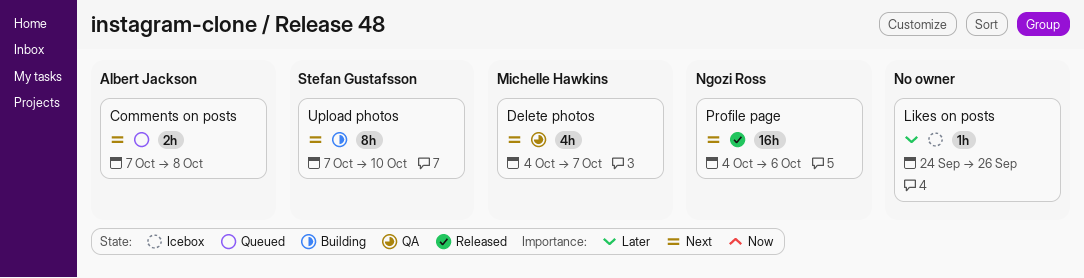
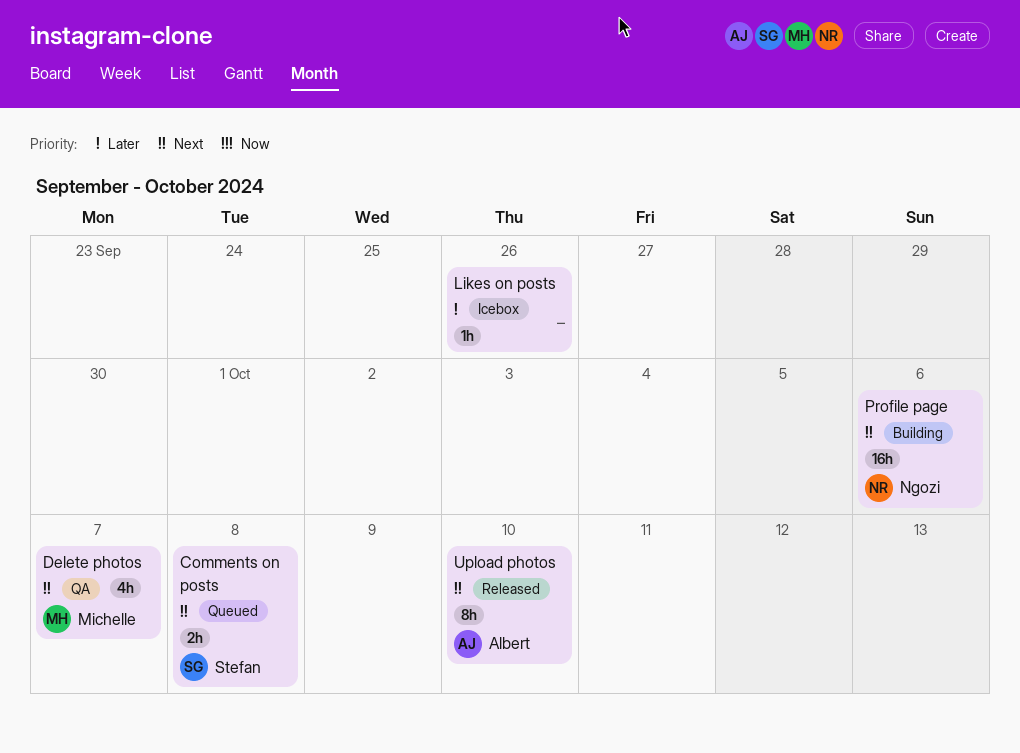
Comments on posts, owner: Albert Jackson -> Stefan Gustafsson
Profile page, status: Released -> Building
Upload photos, status: Building -> Released
Upload photos, owner: Stefan Gustafsson -> Albert Jackson

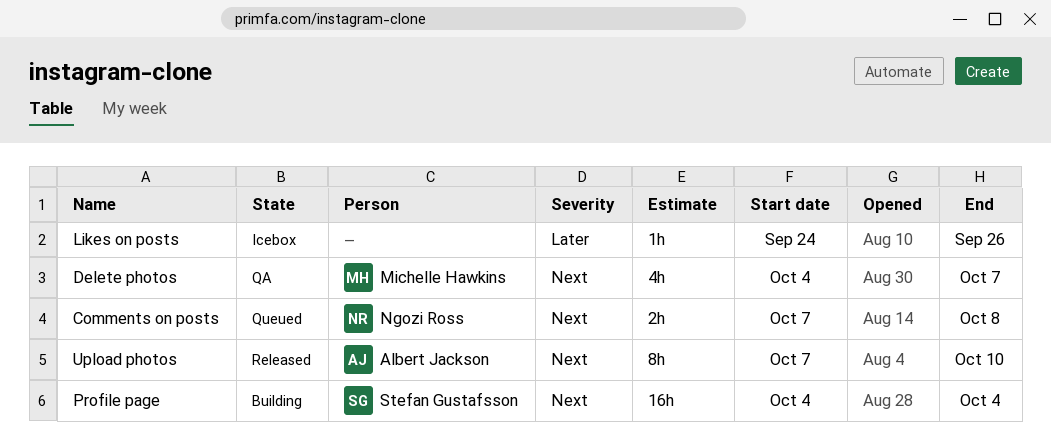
Comments on posts, owner: Stefan Gustafsson -> Ngozi Ross
Profile page, owner: Ngozi Ross -> Stefan Gustafsson
Profile page, due: Oct 6 -> Oct 4

